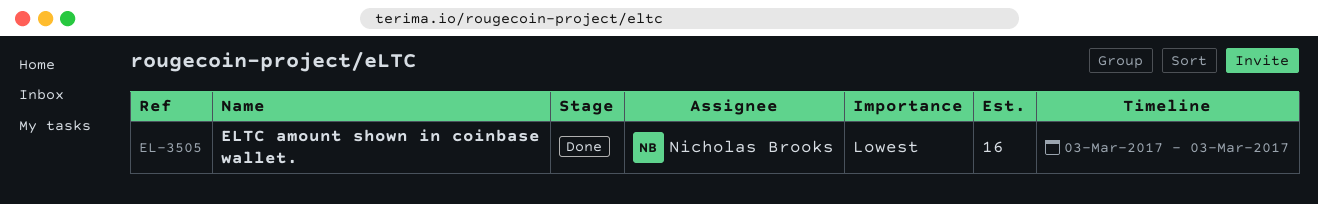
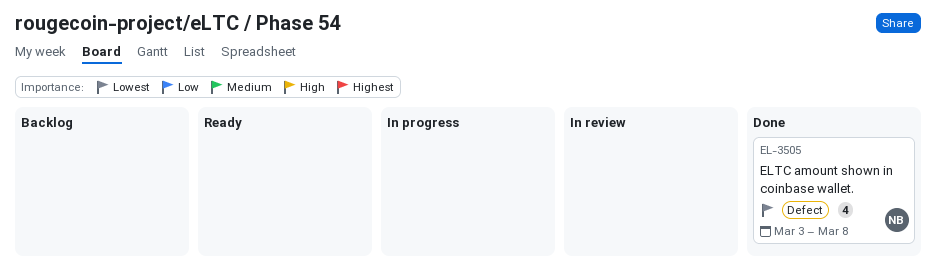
EL-3505, estimate: 16 -> 4
EL-3505, due: Mar 3 -> Mar 8

